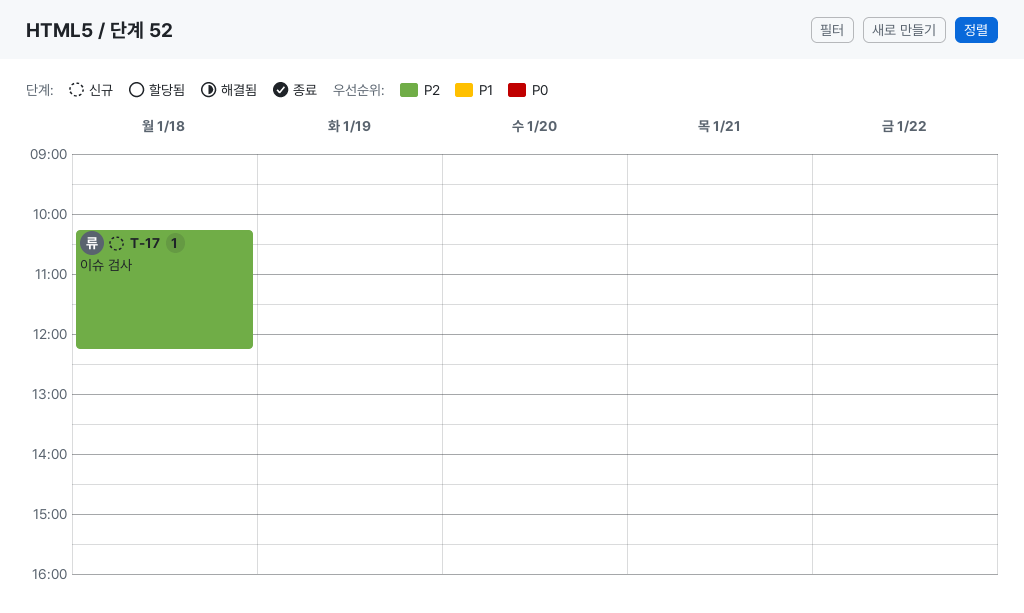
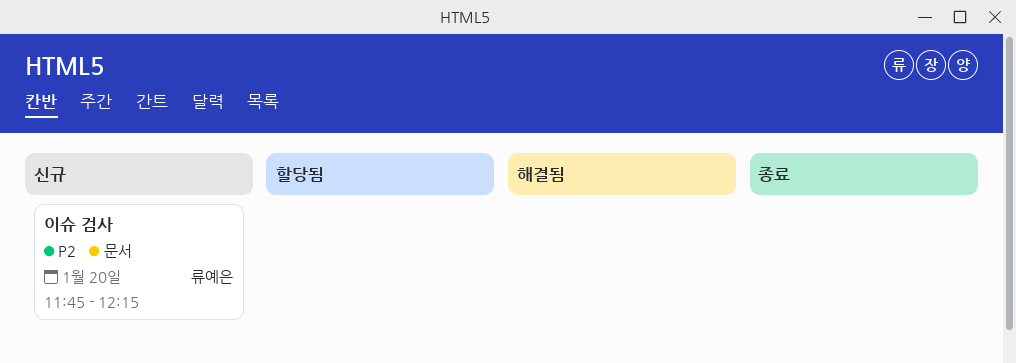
이슈 검사, day: Jan 18 -> Jan 20
이슈 검사, begins: 10:15 -> 11:45

